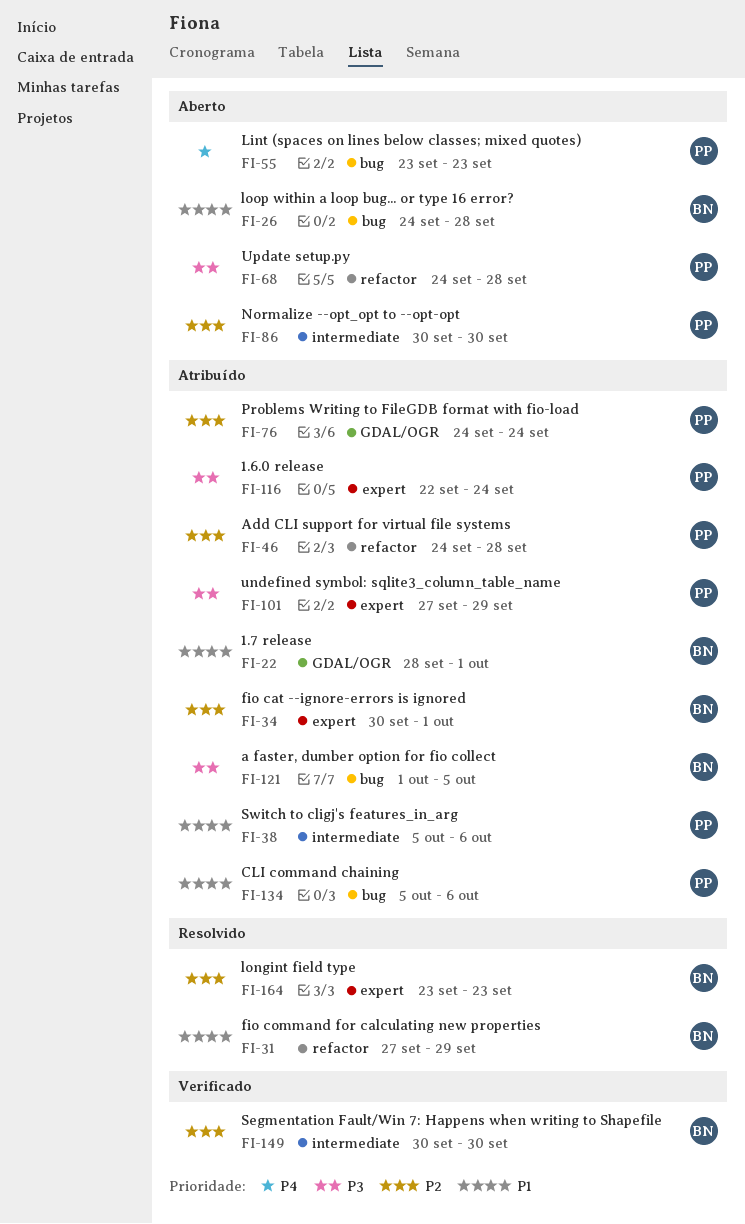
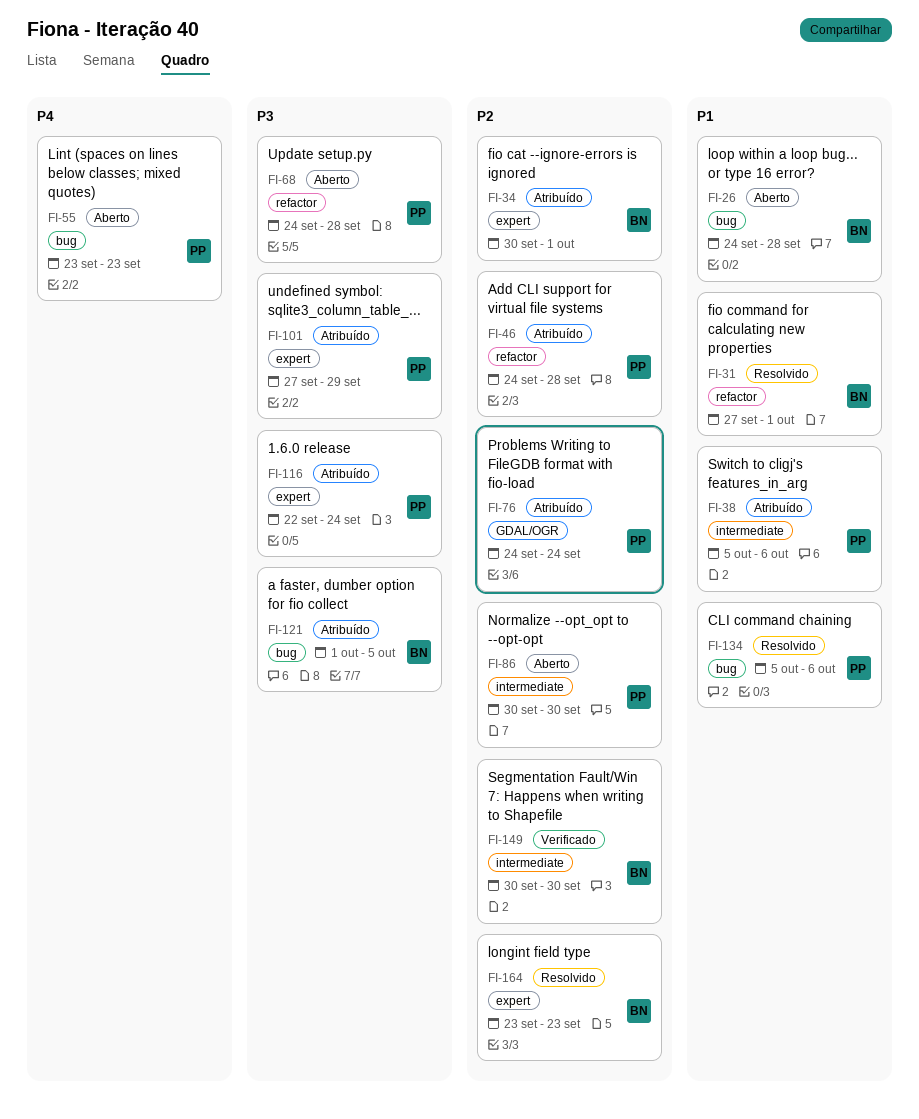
FI-22: present -> none
FI-31, due: Sep 29 -> Oct 1
FI-134, status: Atribuído -> Resolvido

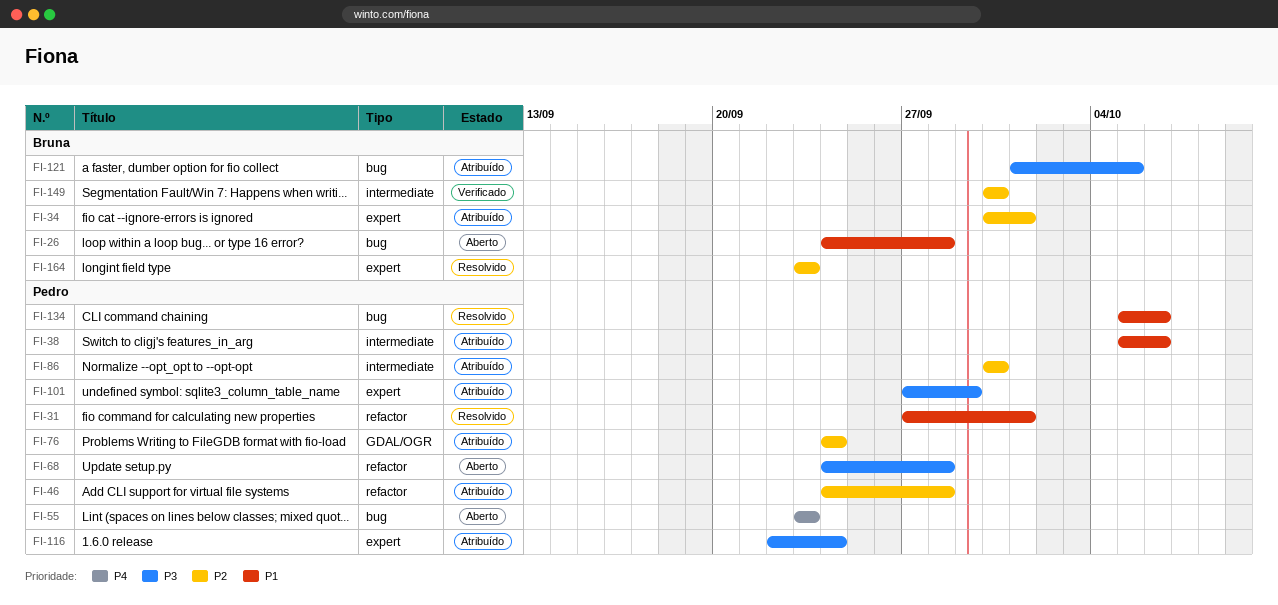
FI-31, owner: Bruna -> Pedro
FI-86, status: Aberto -> Atribuído

